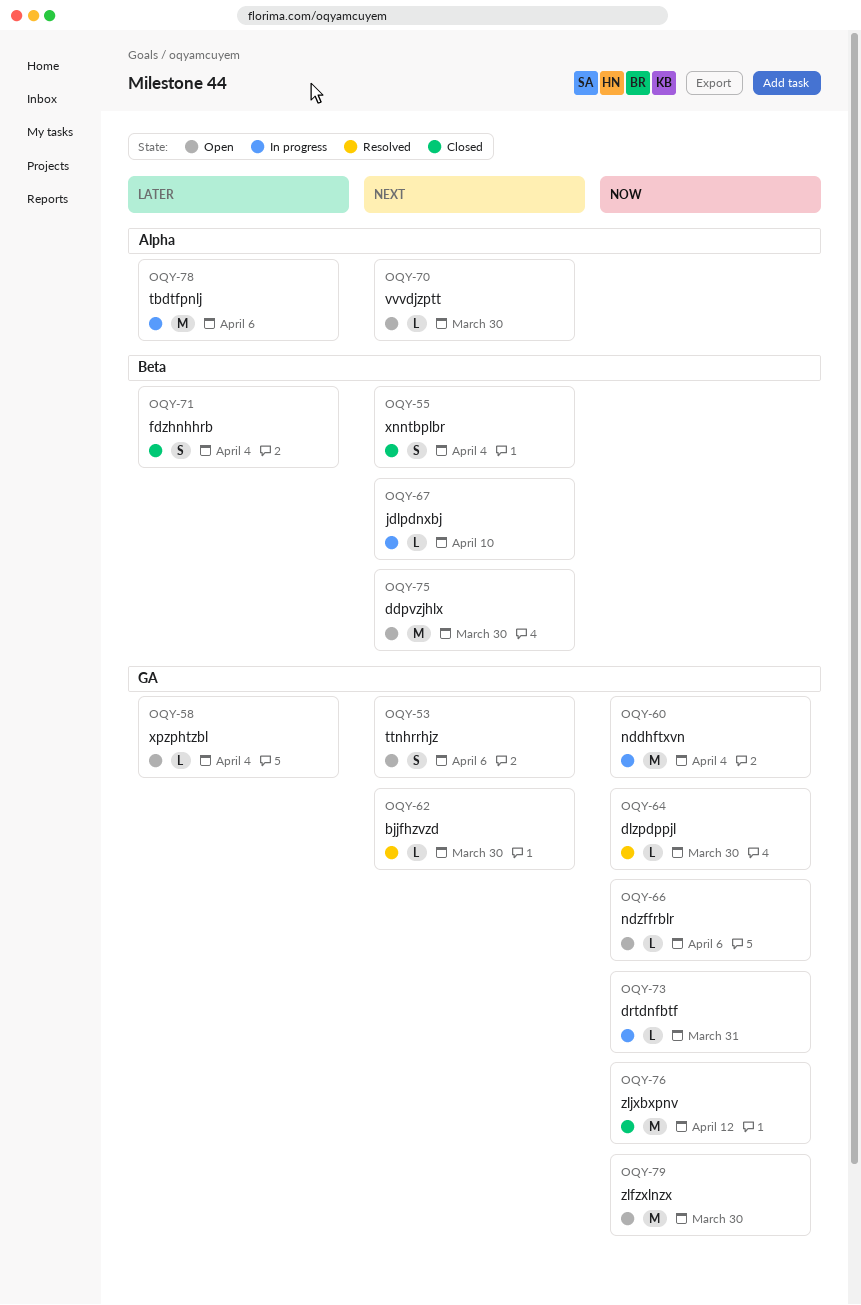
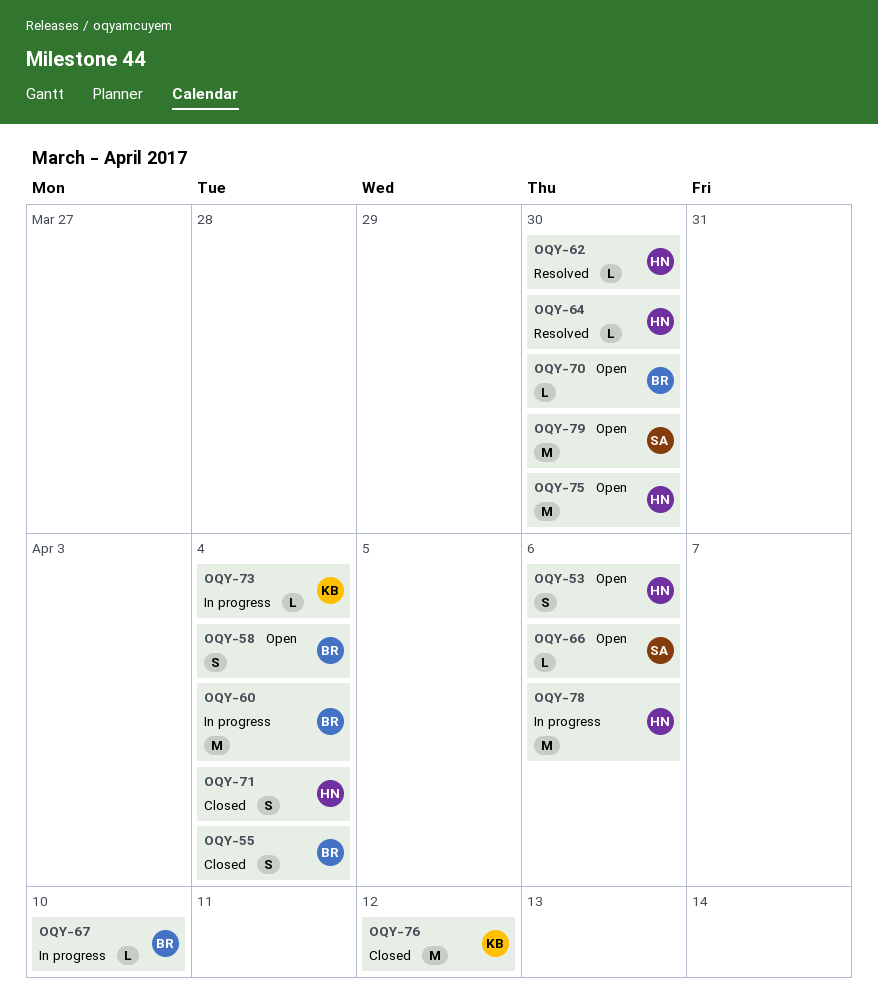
OQY-58, estimate: L -> S
OQY-73, due: Mar 31 -> Apr 4

